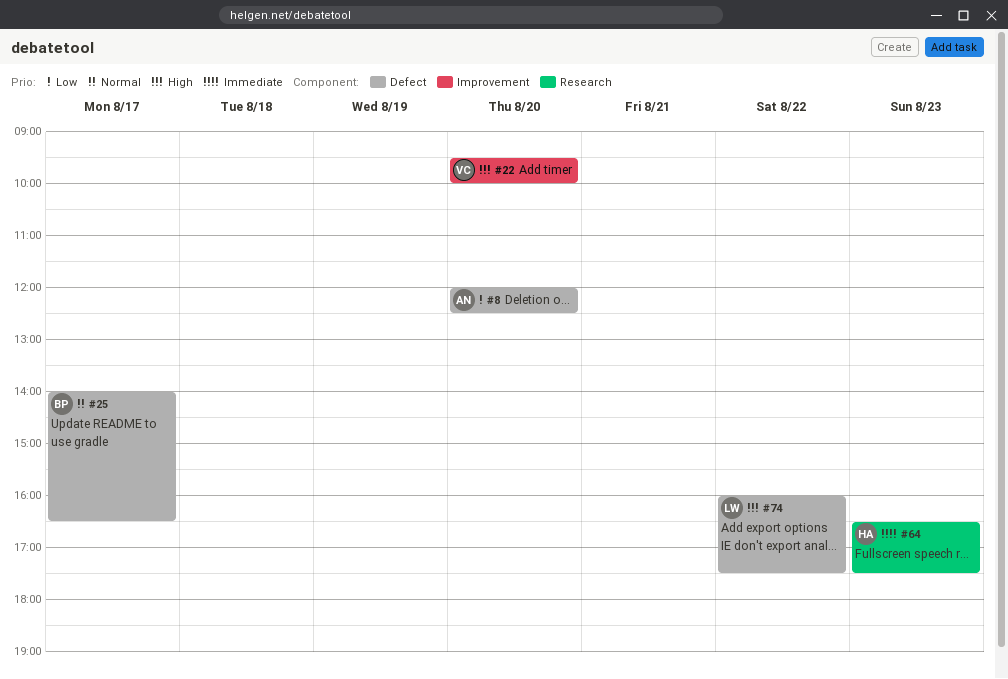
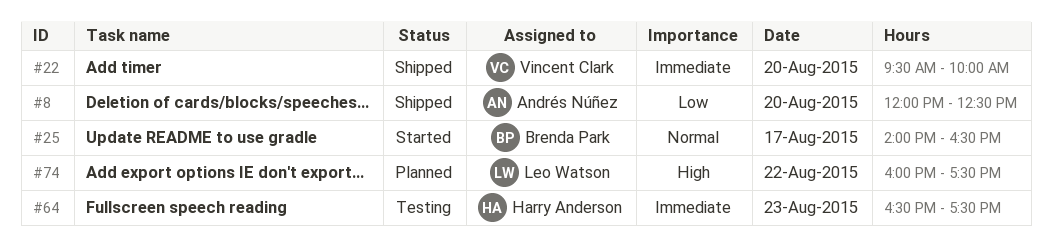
#22, priority: High -> Immediate

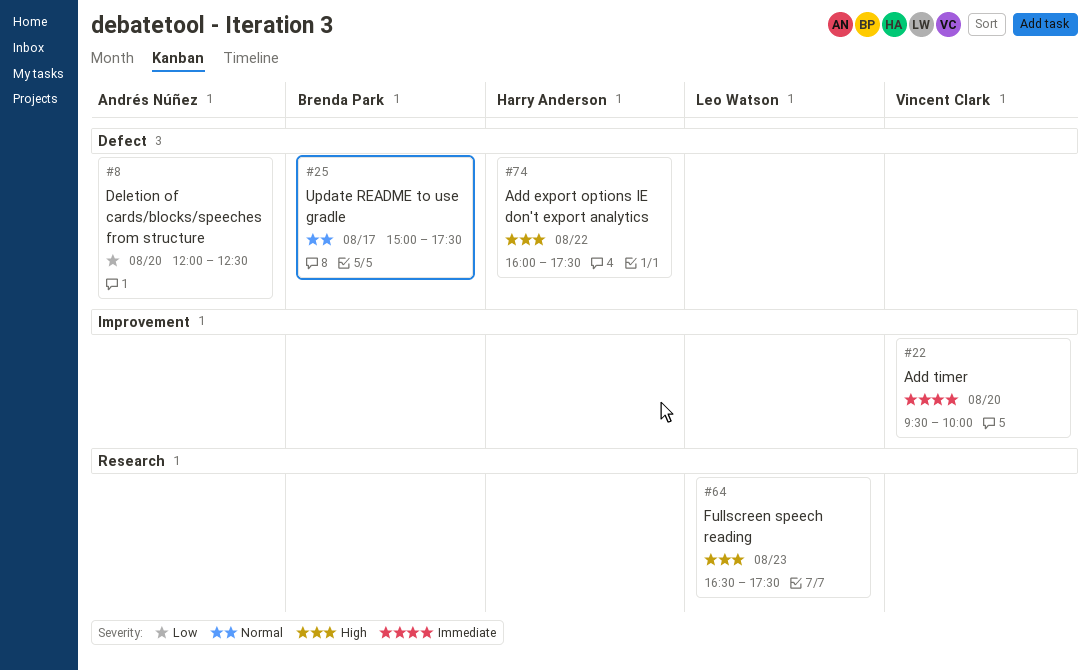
#25, begins: 14:00 -> 15:00
#25, ends: 16:30 -> 17:30
#64, owner: Harry Anderson -> Leo Watson
#64, priority: Immediate -> High
#74, owner: Leo Watson -> Harry Anderson

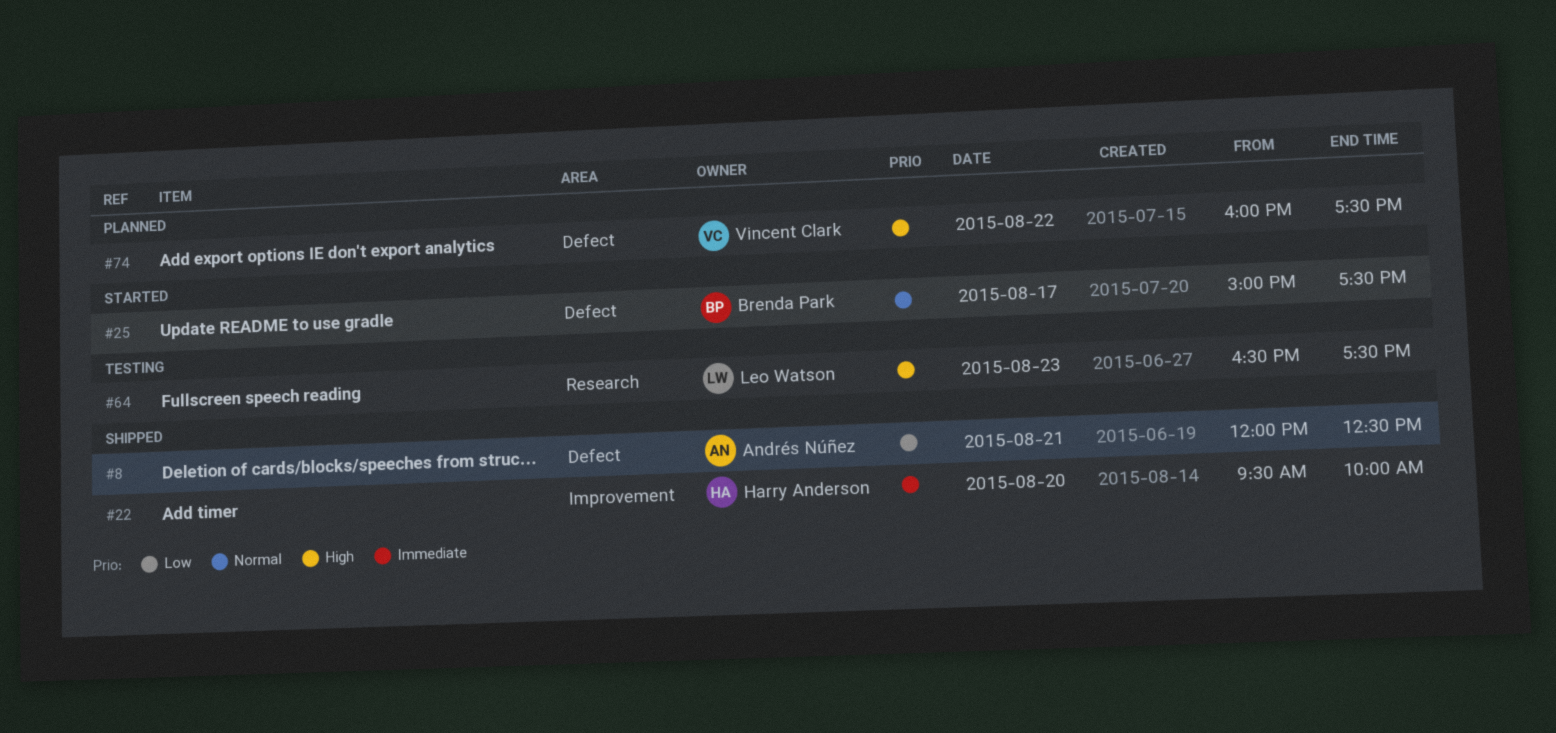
#8, day: Aug 20 -> Aug 21
#22, owner: Vincent Clark -> Harry Anderson
#74, owner: Harry Anderson -> Vincent Clark

